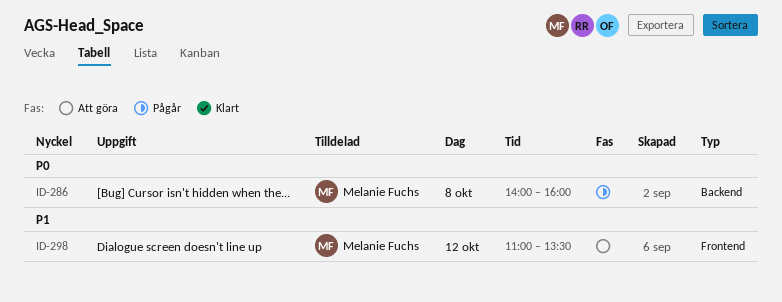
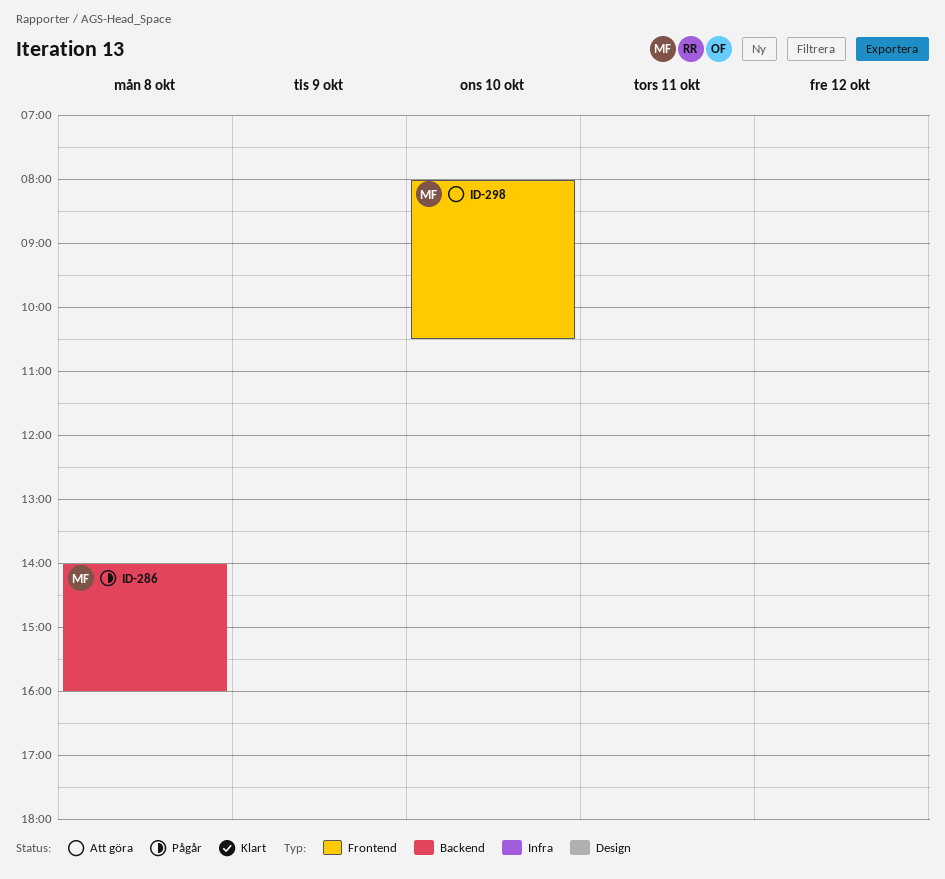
ID-298, day: Oct 12 -> Oct 10
ID-298, begins: 11:00 -> 08:00
ID-298, ends: 13:30 -> 10:30

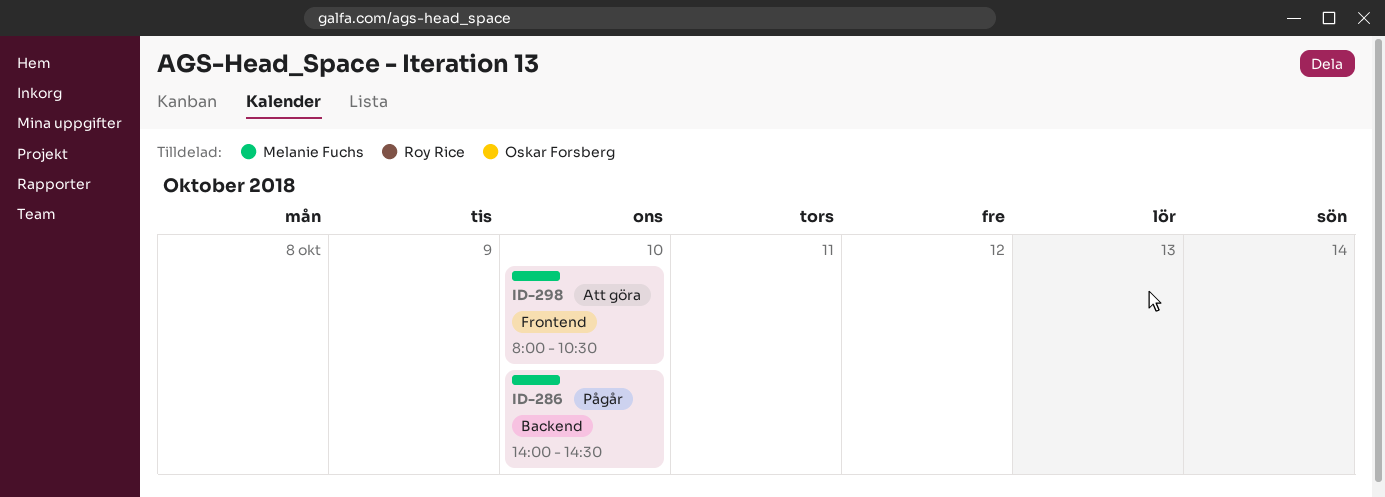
ID-286, day: Oct 8 -> Oct 10
ID-286, ends: 16:00 -> 14:30

